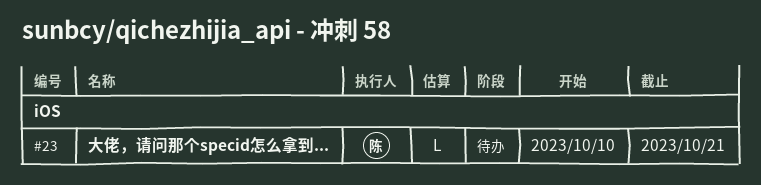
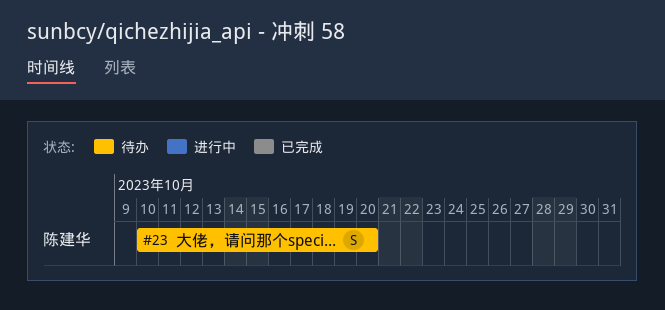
#23, estimate: L -> S
#23, due: Oct 21 -> Oct 20

